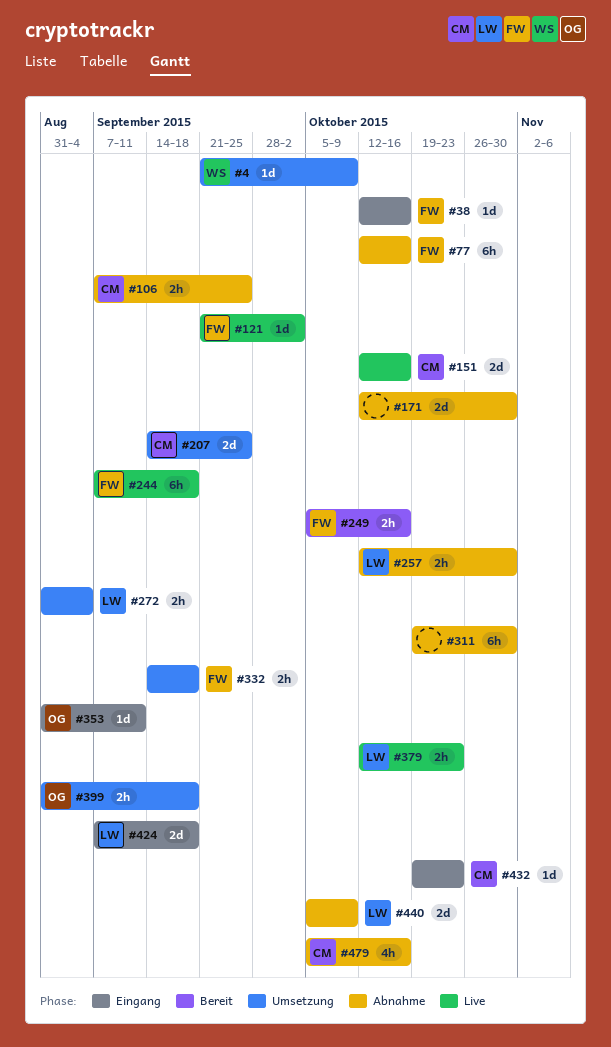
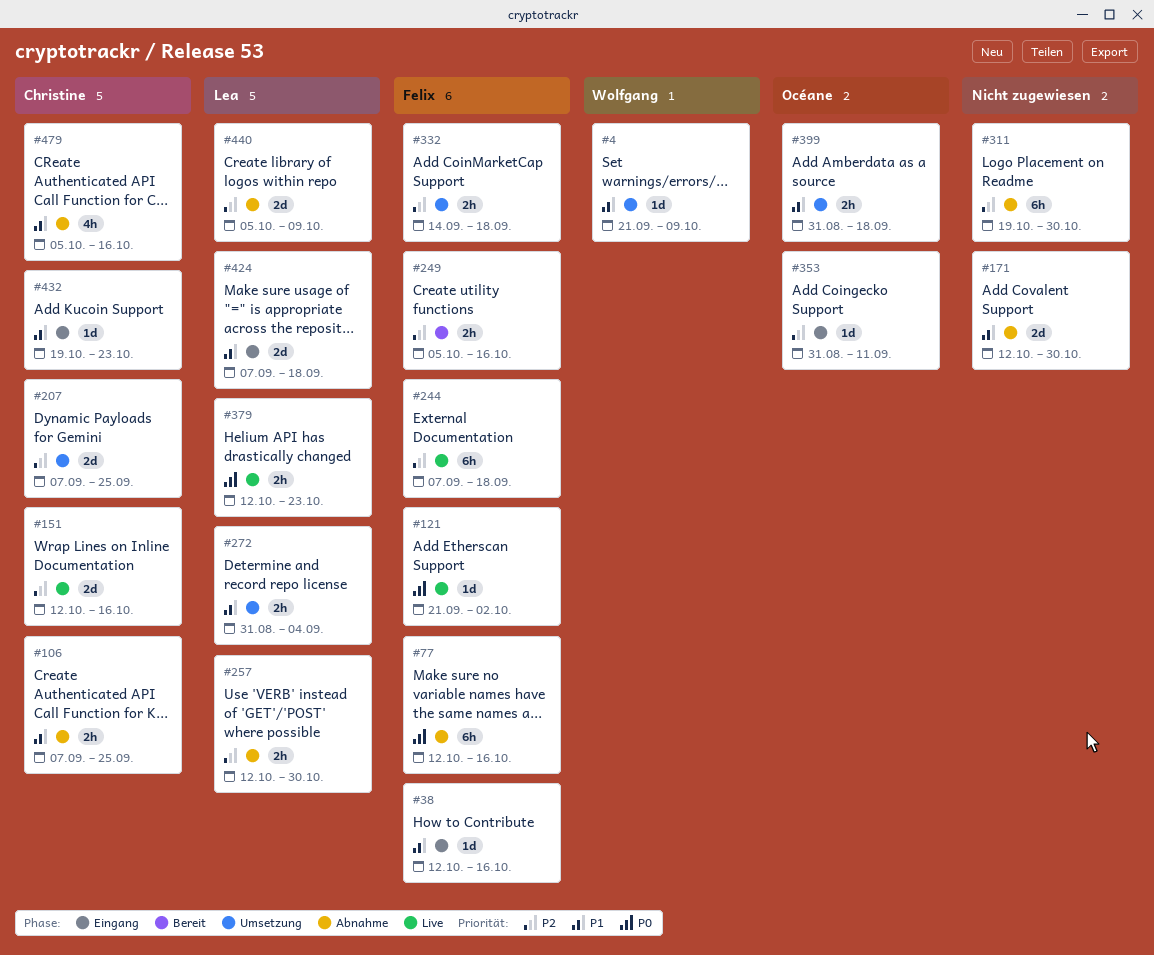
#207, start: Sep 14 -> Sep 7

